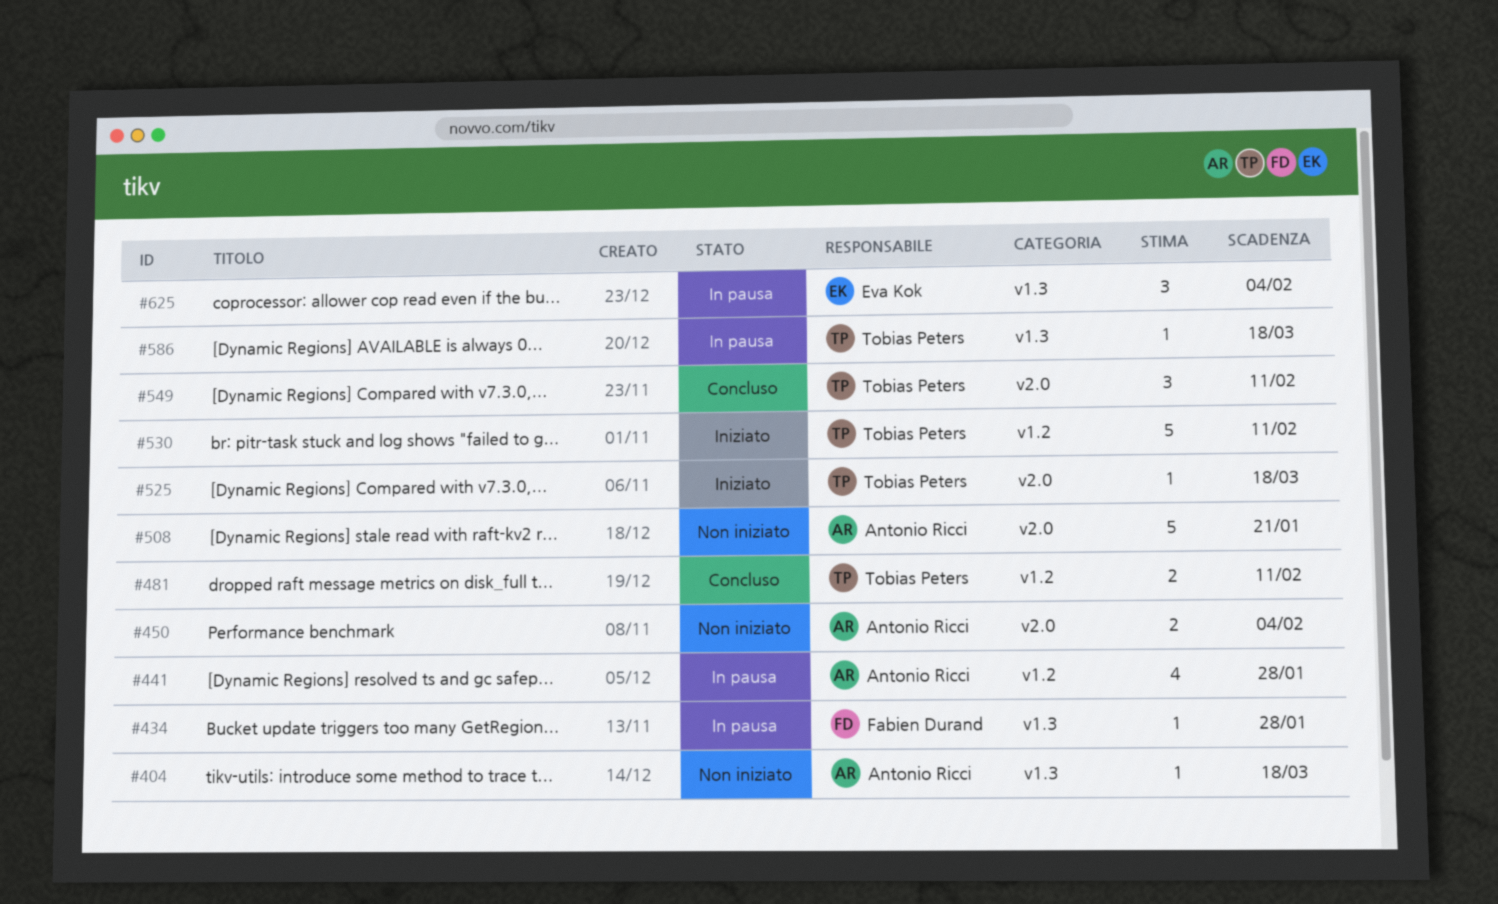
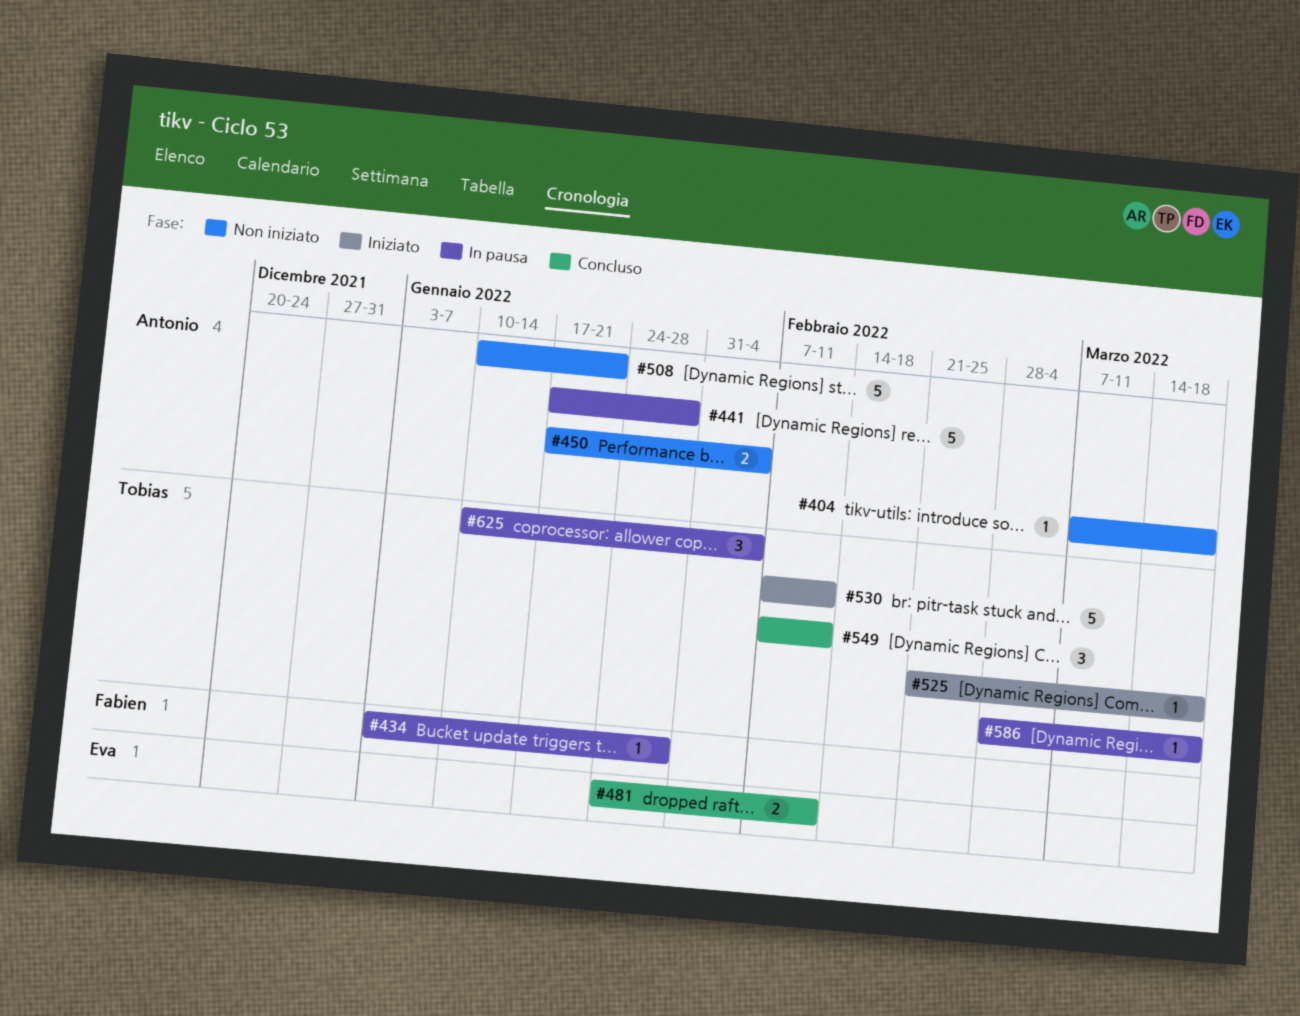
#441, estimate: 4 -> 5
#481, owner: Tobias Peters -> Eva Kok
#625, owner: Eva Kok -> Tobias Peters

